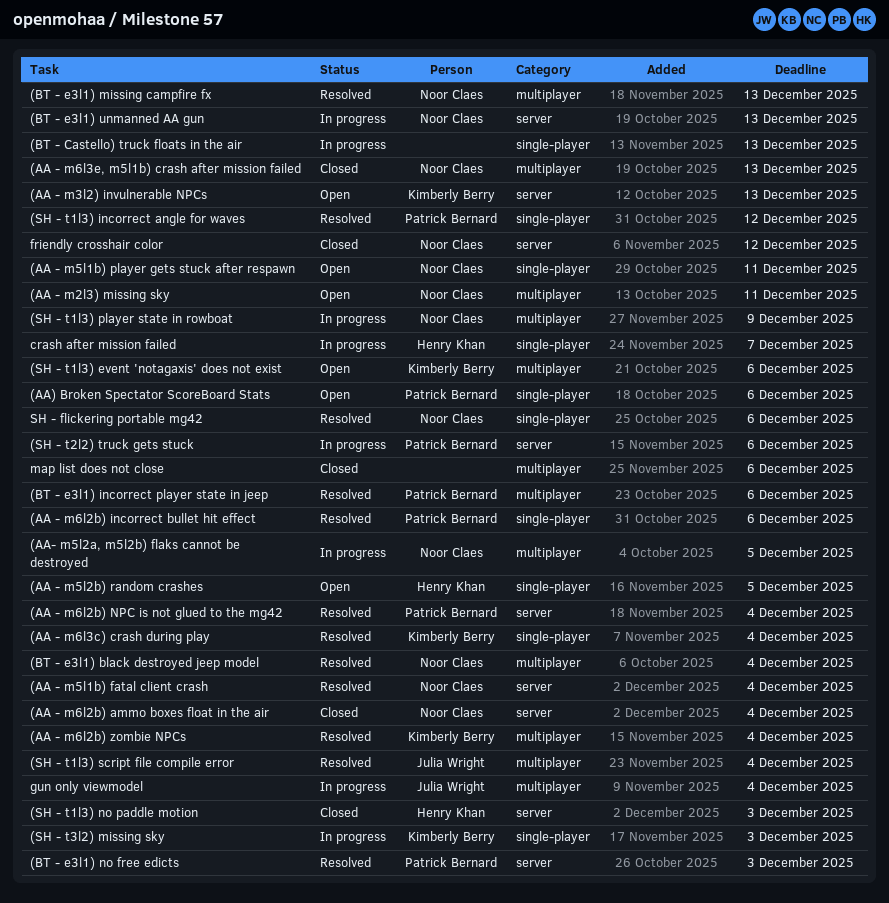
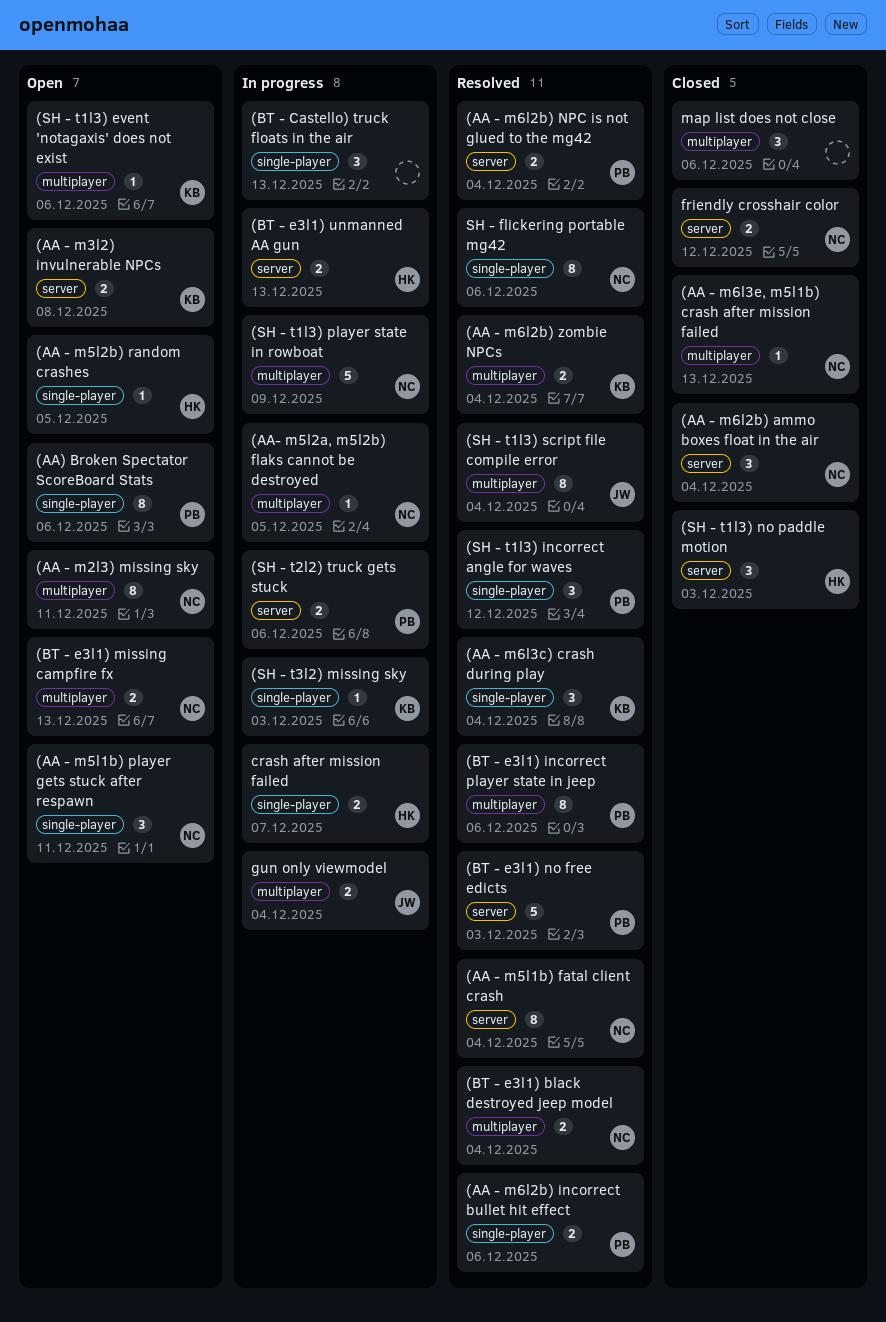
(AA - m3l2) invulnerable NPCs, due: Dec 13 -> Dec 8
(BT - e3l1) missing campfire fx, status: Resolved -> Open
(BT - e3l1) unmanned AA gun, owner: Noor Claes -> Henry Khan

